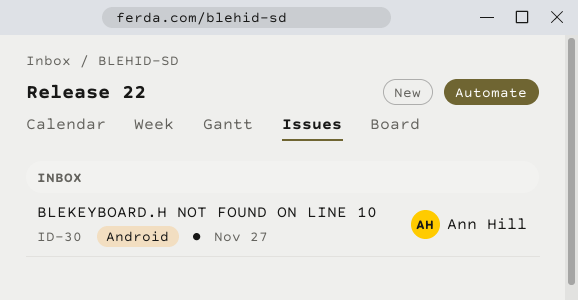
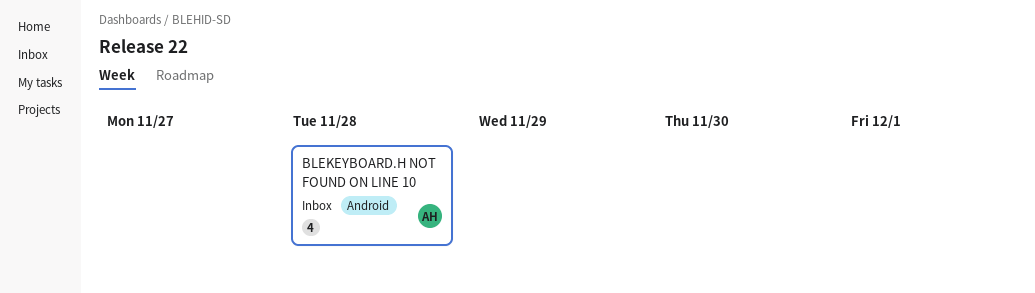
BLEKEYBOARD.H NOT FOUND ON LINE 10, estimate: 1 -> 4
BLEKEYBOARD.H NOT FOUND ON LINE 10, due: Nov 27 -> Nov 28

